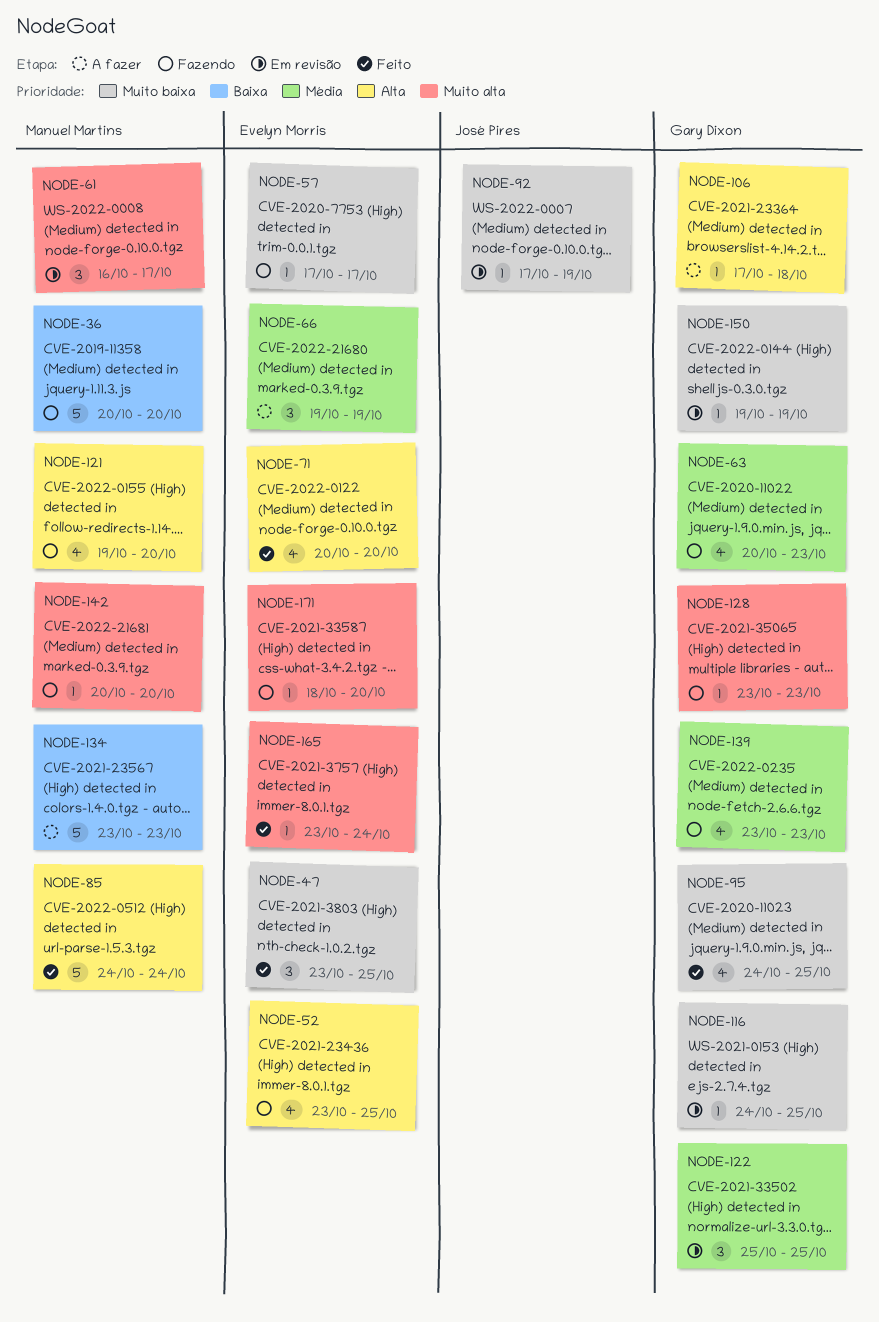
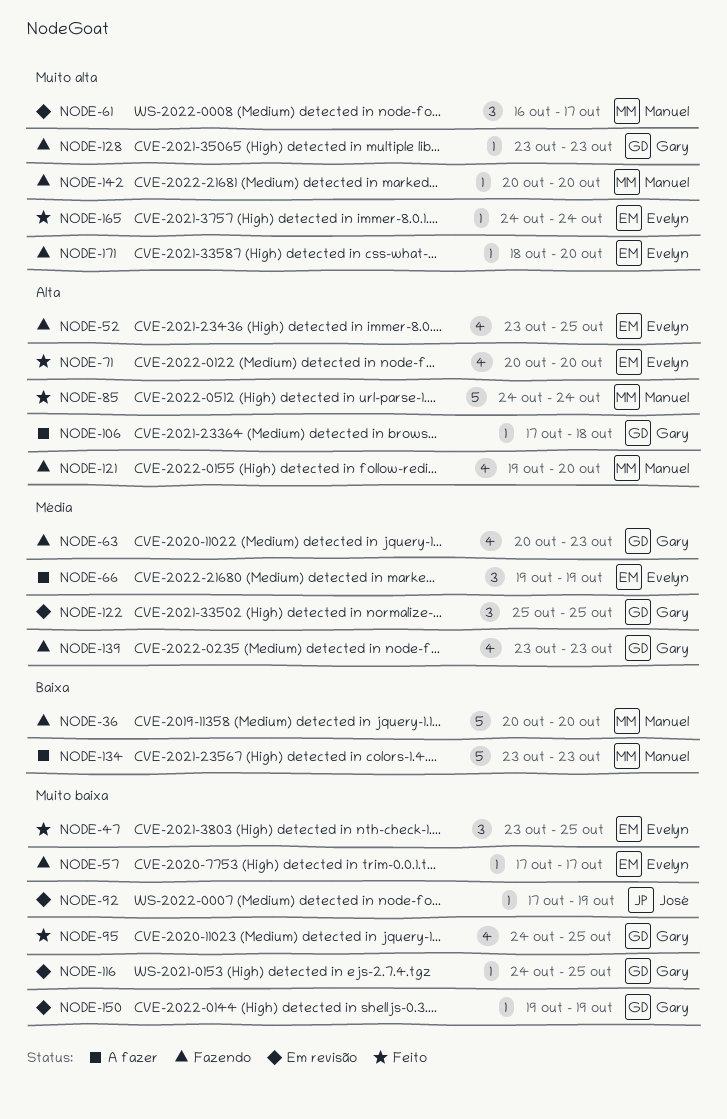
NODE-165, start: Oct 23 -> Oct 24

